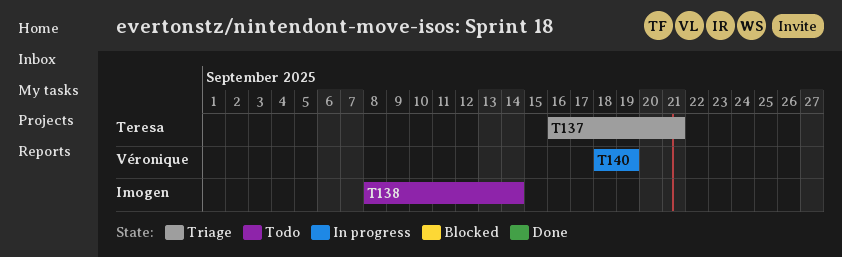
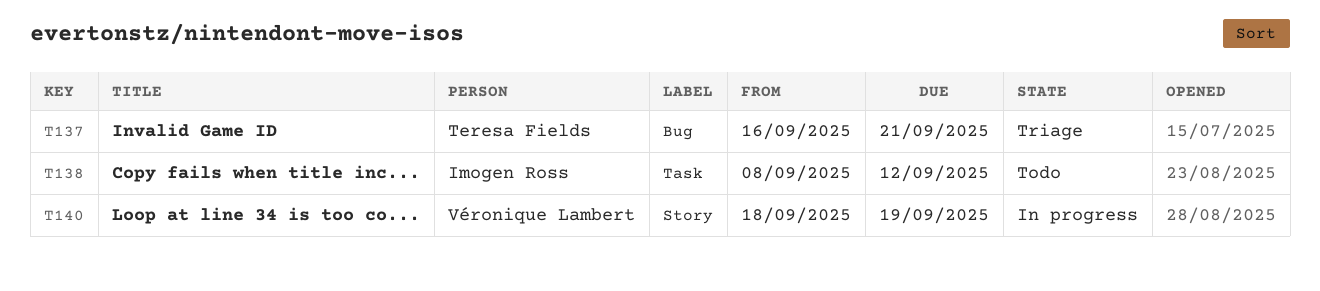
T138, due: Sep 14 -> Sep 12

